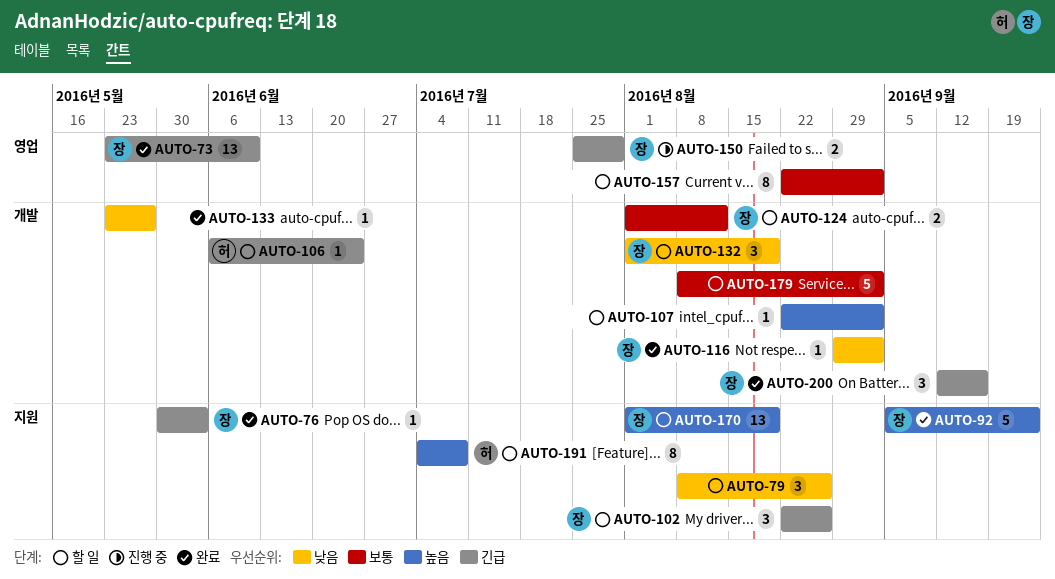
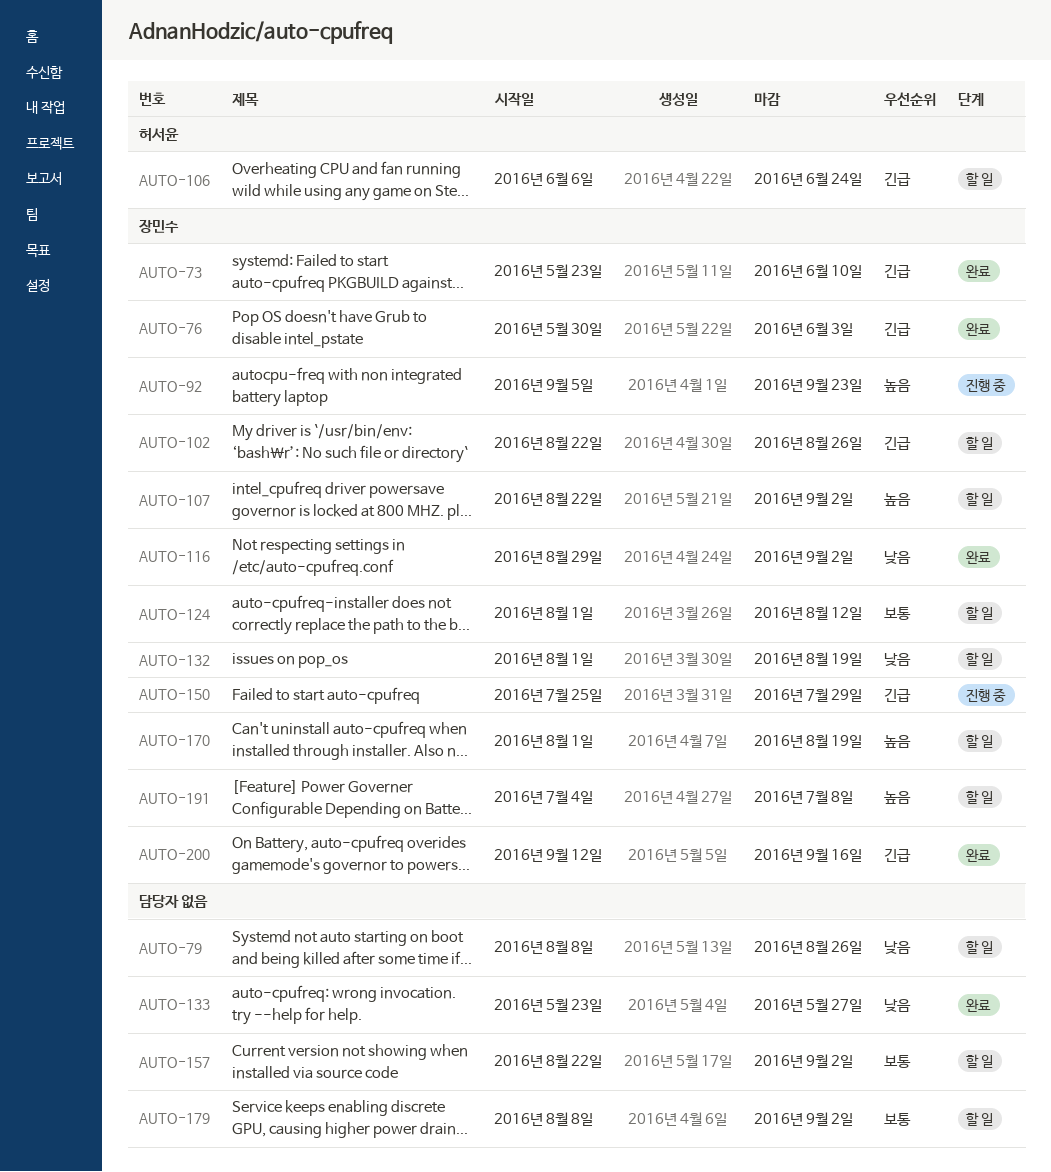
AUTO-92, status: 완료 -> 진행 중
AUTO-107, owner: none -> 장민수
AUTO-191, owner: 허서윤 -> 장민수

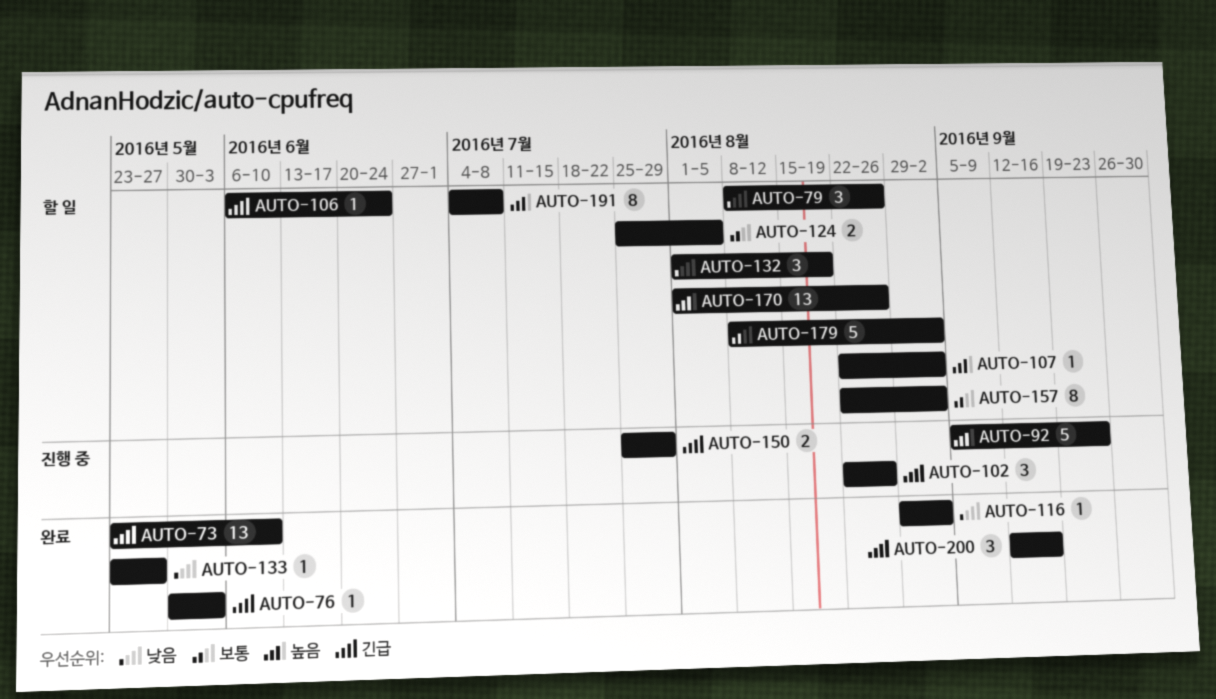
AUTO-102, status: 할 일 -> 진행 중
AUTO-124, start: Aug 1 -> Jul 25
AUTO-124, due: Aug 12 -> Aug 5
AUTO-170, due: Aug 19 -> Aug 26

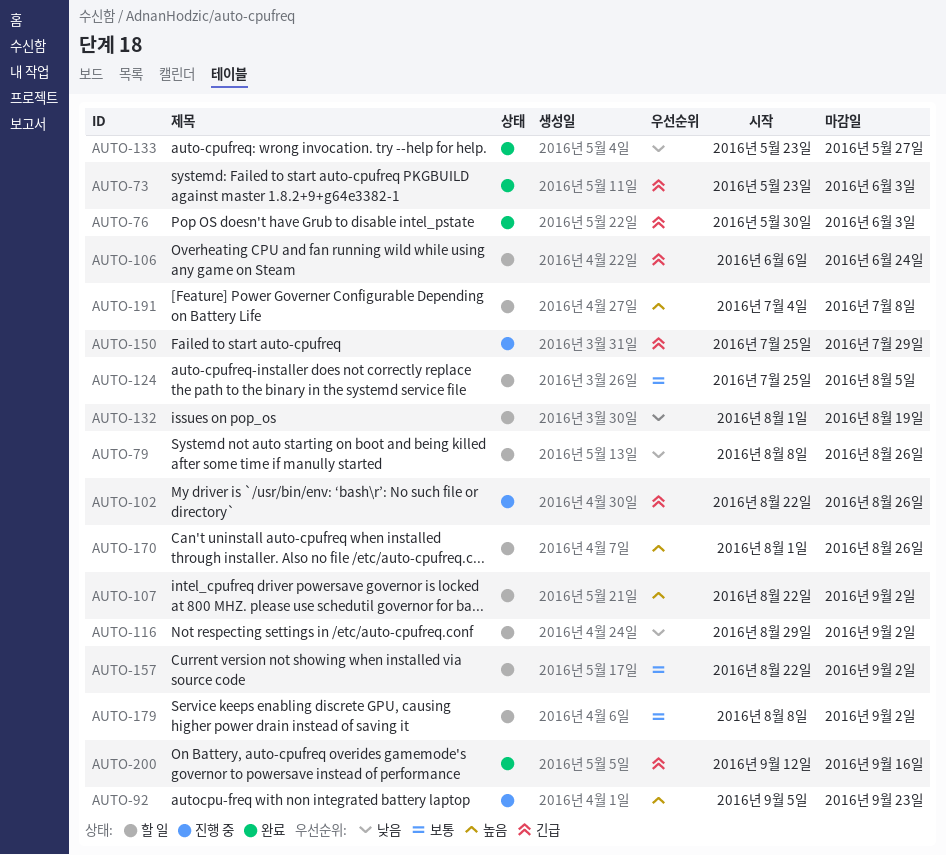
AUTO-73, due: Jun 10 -> Jun 3
AUTO-116, status: 완료 -> 할 일

